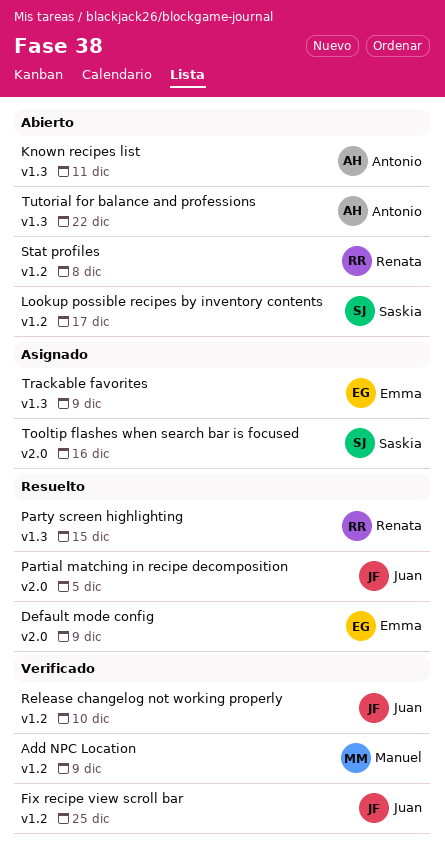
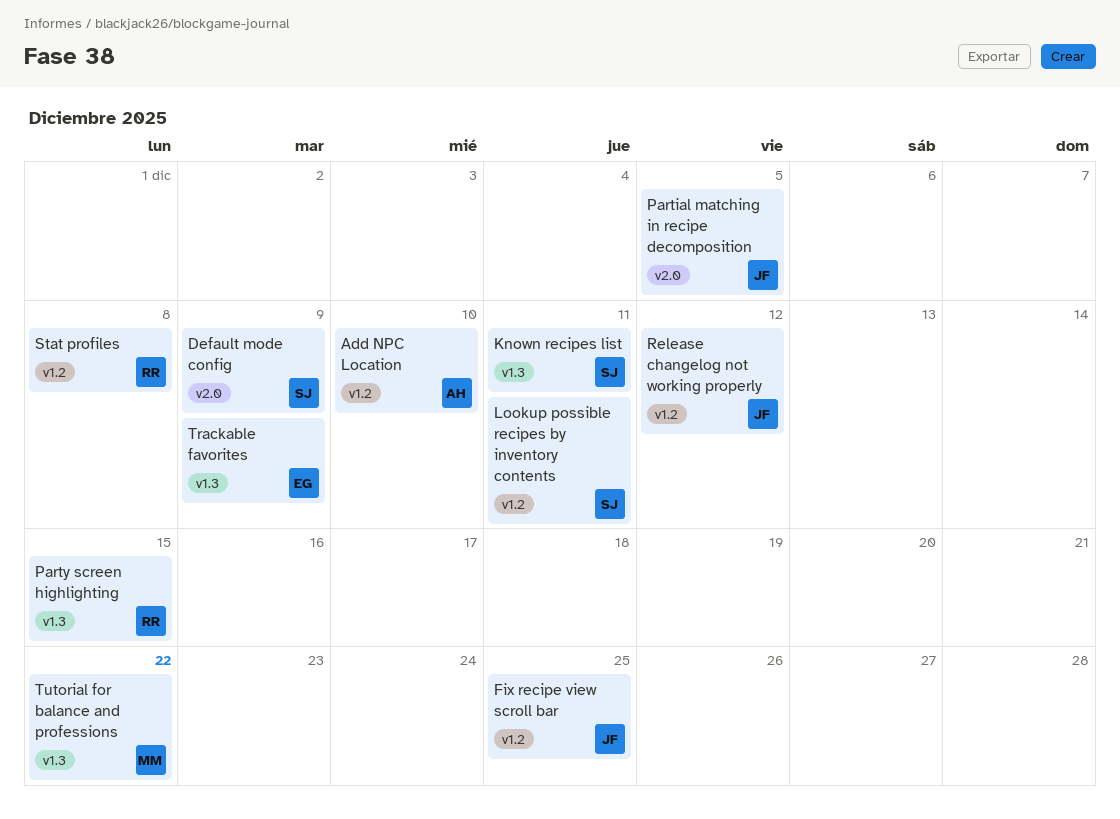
Add NPC Location, owner: Manuel -> Antonio
Add NPC Location, due: Dec 9 -> Dec 10
Default mode config, owner: Emma -> Saskia
Known recipes list, owner: Antonio -> Saskia
Lookup possible recipes by inventory contents, due: Dec 17 -> Dec 11
Release changelog not working properly, due: Dec 10 -> Dec 12
Tooltip flashes when search bar is focused: present -> none
Tutorial for balance and professions, owner: Antonio -> Manuel

